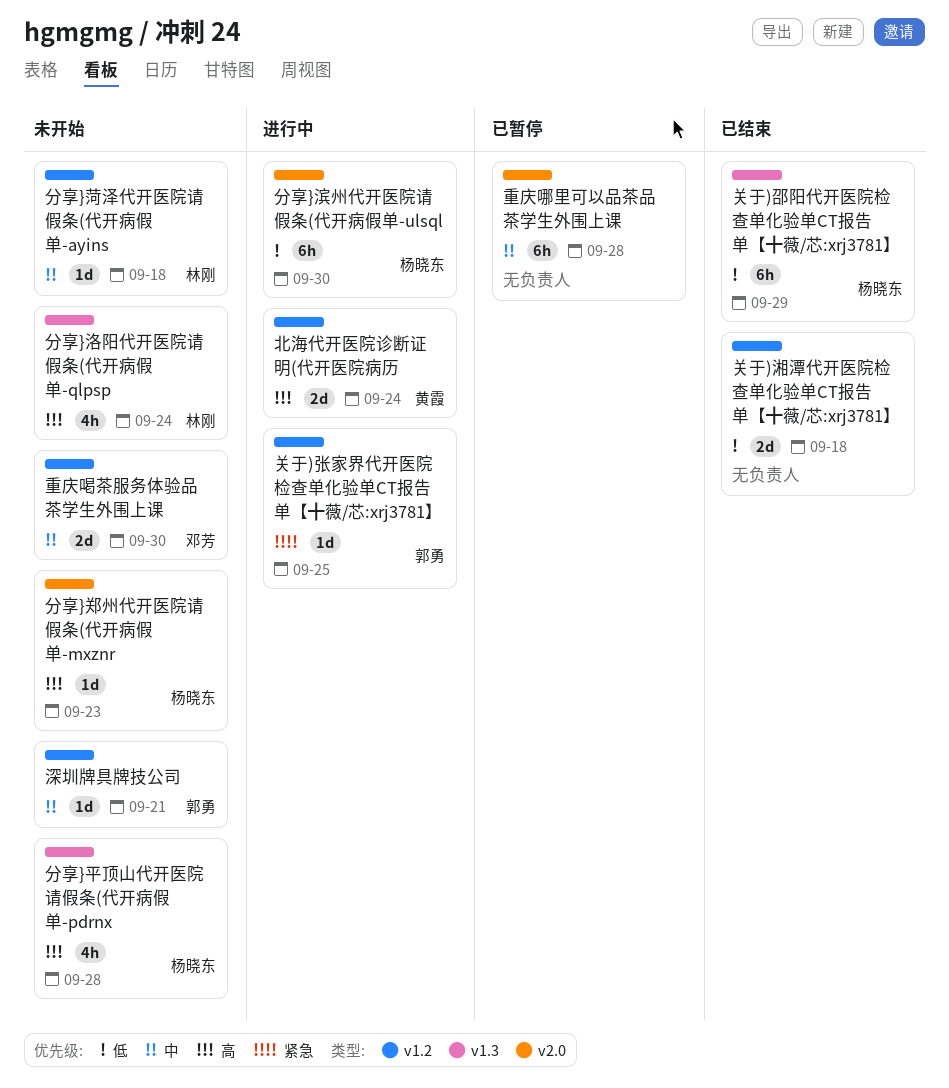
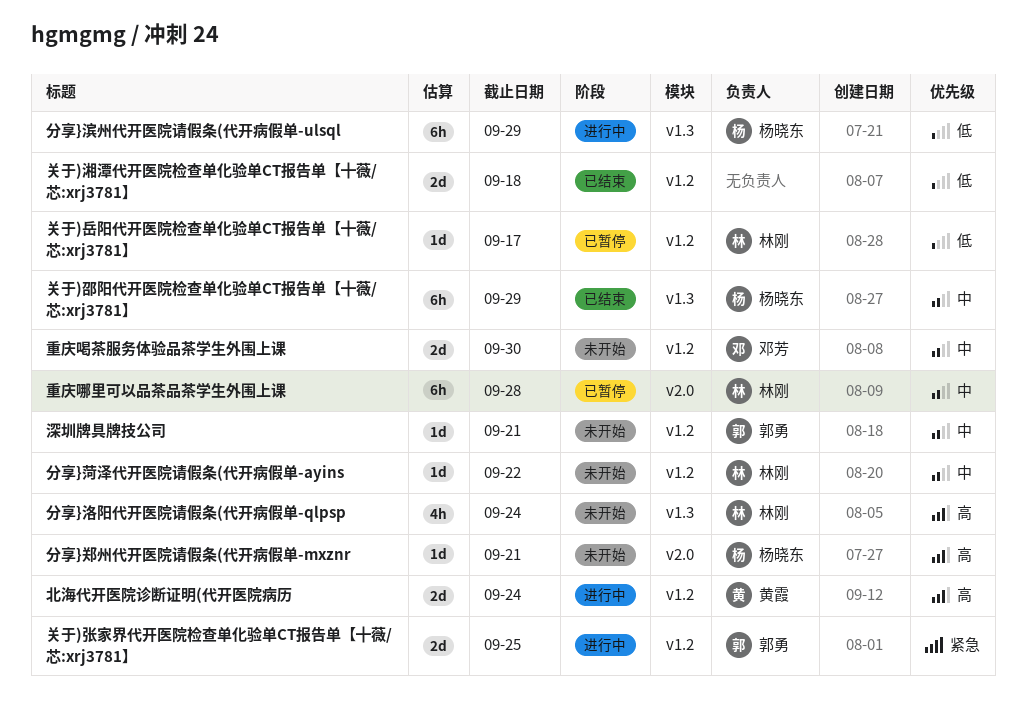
关于)岳阳代开医院检查单化验单CT报告单【╋薇/芯:xrj3781】: none -> present
关于)张家界代开医院检查单化验单CT报告单【╋薇/芯:xrj3781】, estimate: 1d -> 2d
关于)邵阳代开医院检查单化验单CT报告单【╋薇/芯:xrj3781】, priority: 低 -> 中
分享}平顶山代开医院请假条(代开病假单-pdrnx: present -> none
分享}滨州代开医院请假条(代开病假单-ulsql, label: v2.0 -> v1.3
分享}滨州代开医院请假条(代开病假单-ulsql, due: Sep 30 -> Sep 29
分享}菏泽代开医院请假条(代开病假单-ayins, due: Sep 18 -> Sep 22
分享}郑州代开医院请假条(代开病假单-mxznr, due: Sep 23 -> Sep 21
重庆哪里可以品茶品茶学生外围上课, owner: none -> 林刚

